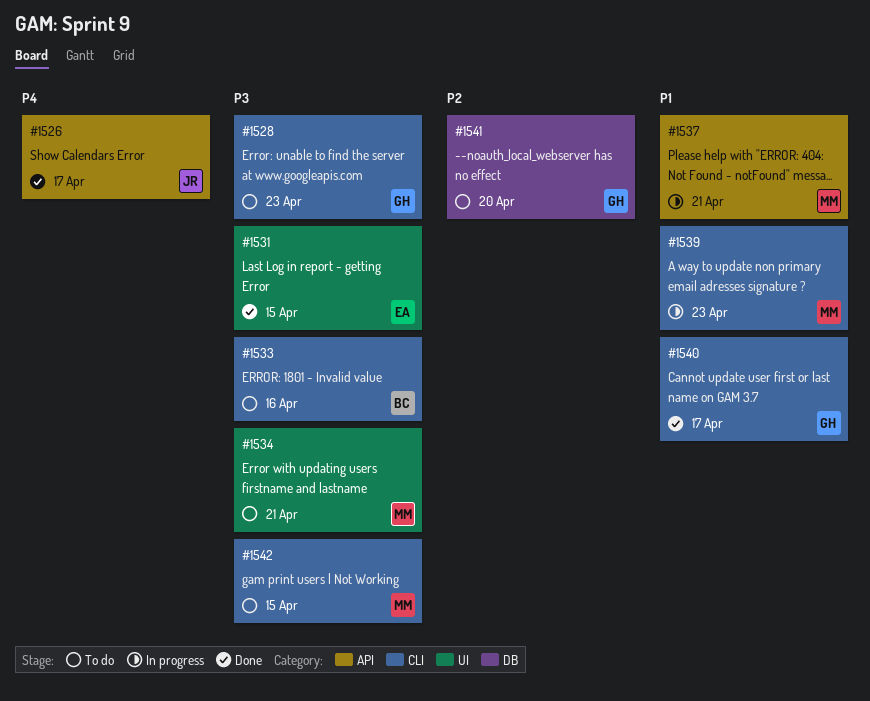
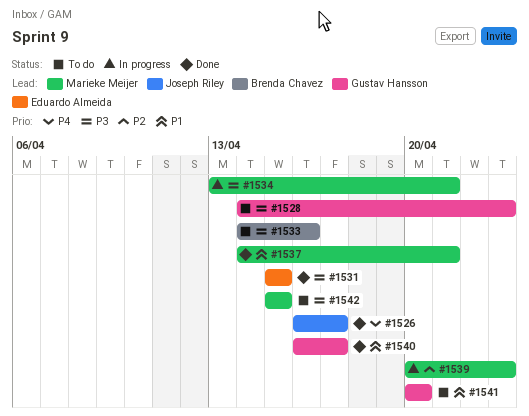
#1534, status: To do -> In progress
#1537, status: In progress -> Done
#1539, priority: P1 -> P2
#1541, priority: P2 -> P1

